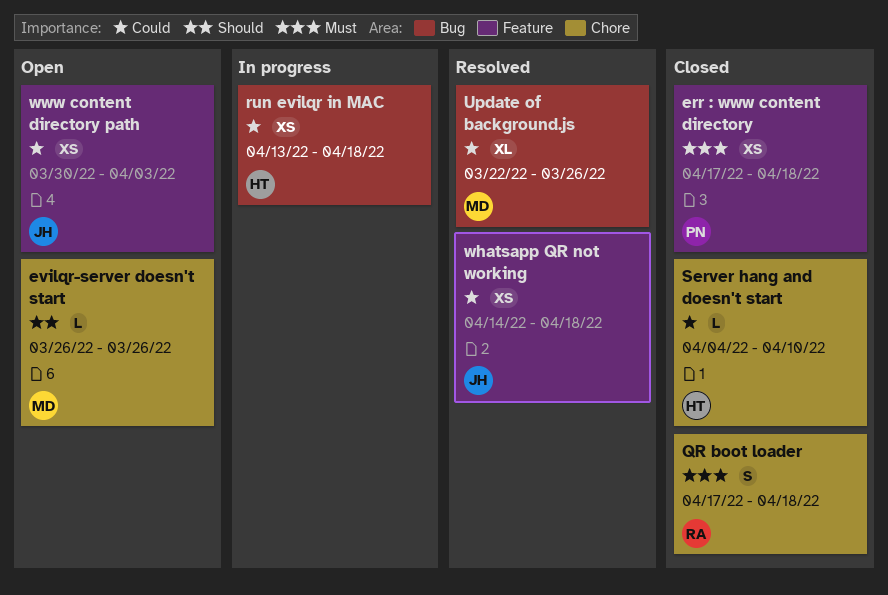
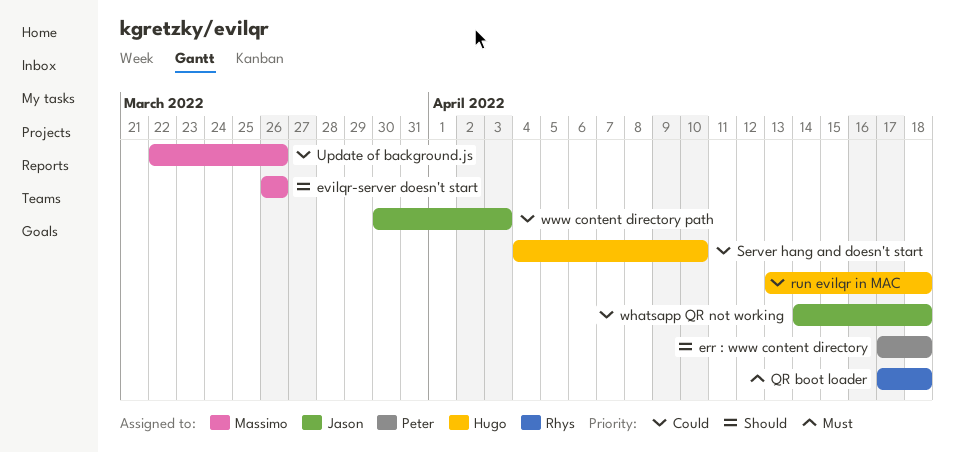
err : www content directory, priority: Must -> Should

